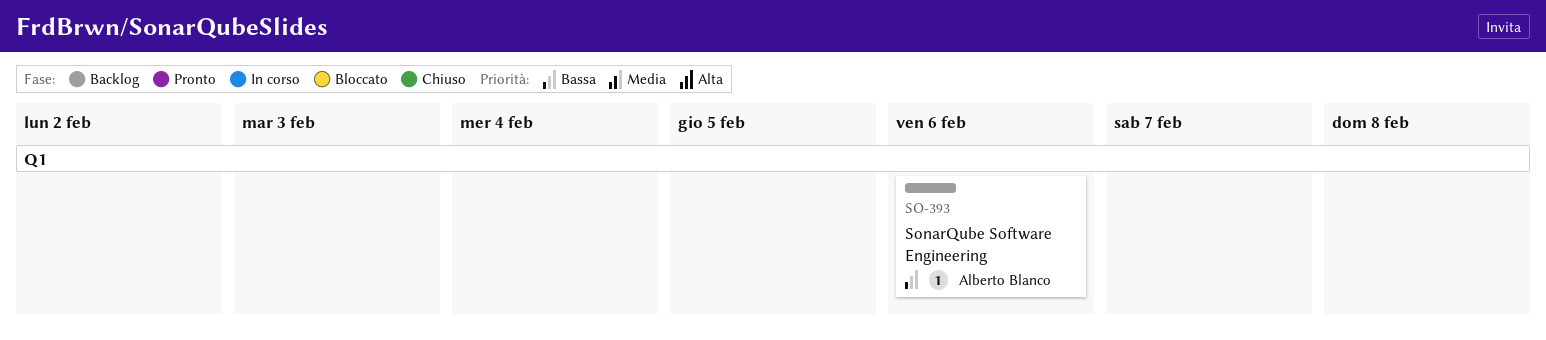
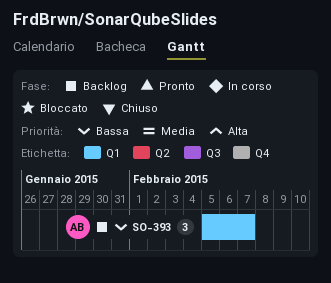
SO-393, estimate: 1 -> 3
SO-393, due: Feb 6 -> Feb 7

